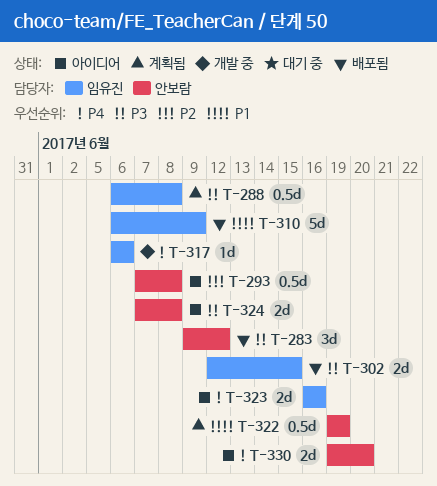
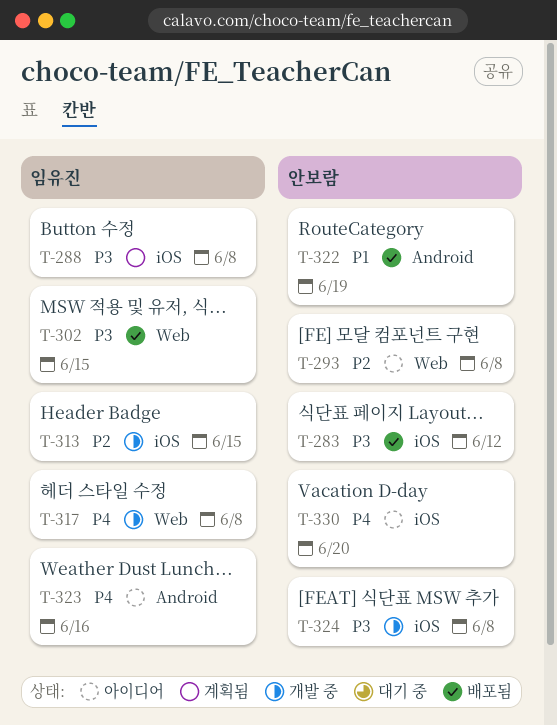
T-310: present -> none
T-313: none -> present
T-317, due: Jun 6 -> Jun 8
T-322, status: 계획됨 -> 배포됨
T-324, status: 아이디어 -> 개발 중

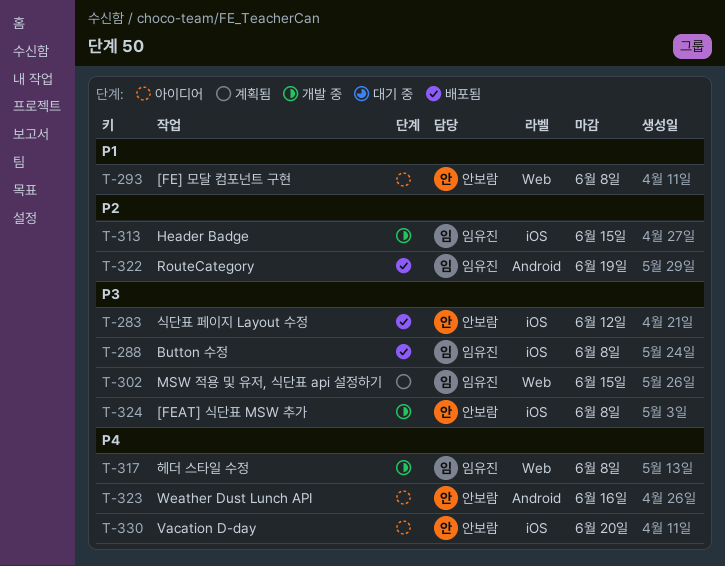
T-288, status: 계획됨 -> 배포됨
T-293, priority: P2 -> P1
T-302, status: 배포됨 -> 계획됨
T-322, owner: 안보람 -> 임유진
T-322, priority: P1 -> P2
T-323, owner: 임유진 -> 안보람

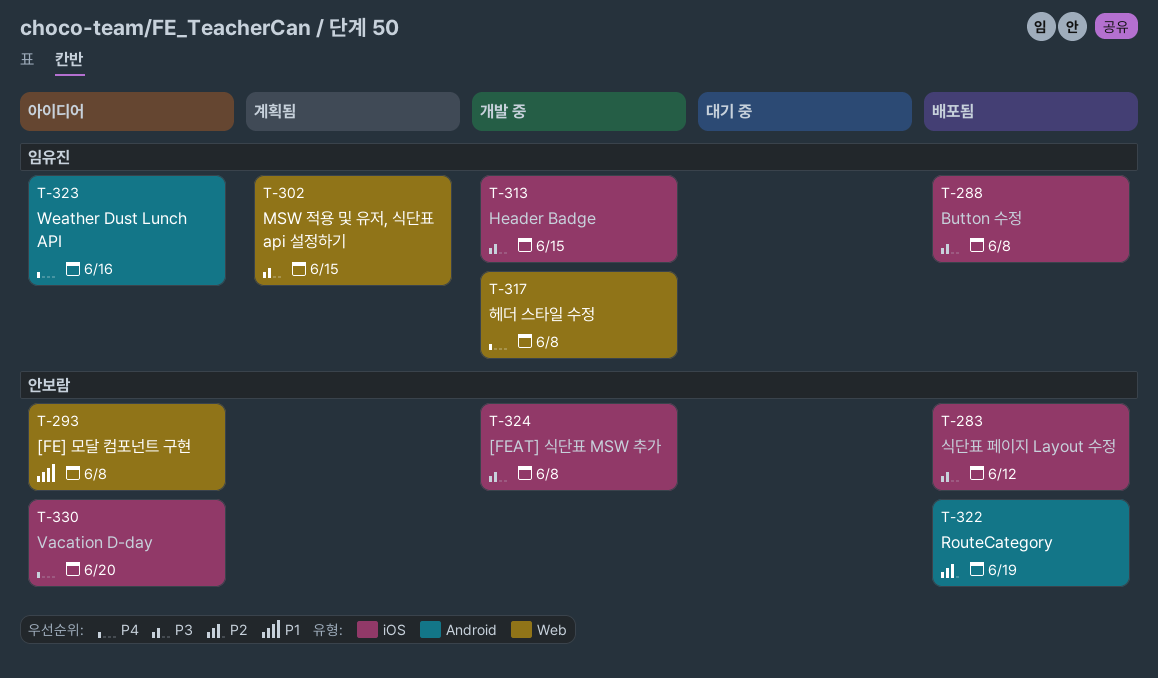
T-313, priority: P2 -> P3
T-322, owner: 임유진 -> 안보람
T-323, owner: 안보람 -> 임유진

